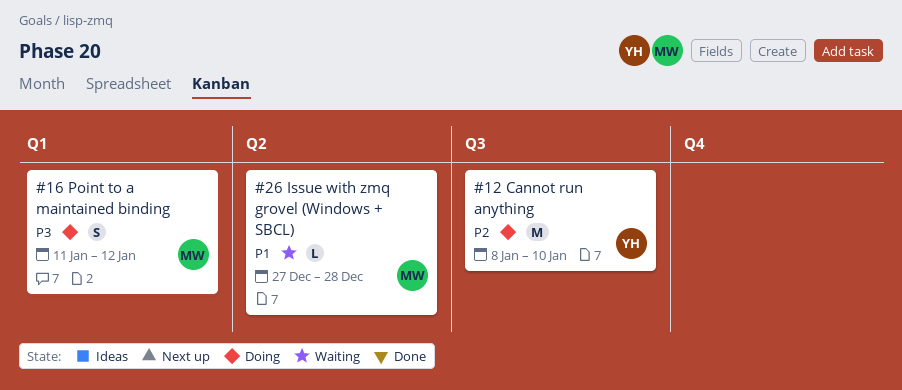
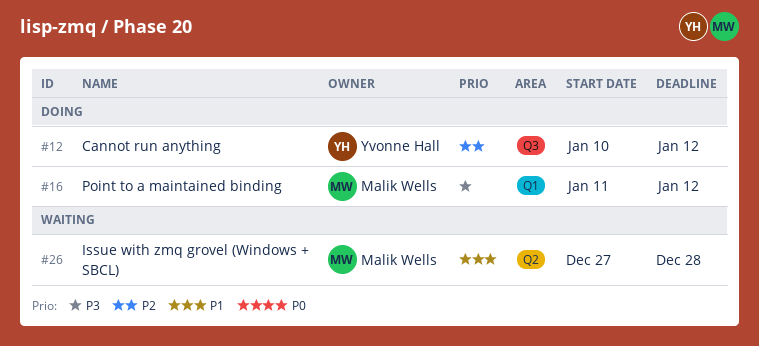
#12, start: Jan 8 -> Jan 10
#12, due: Jan 10 -> Jan 12

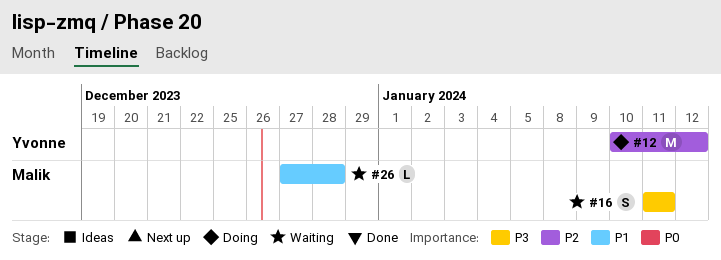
#16, status: Doing -> Waiting
#16, due: Jan 12 -> Jan 11

